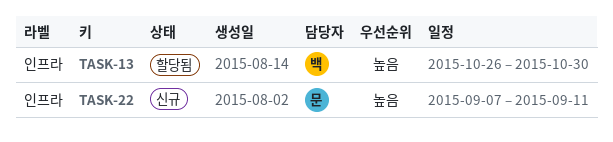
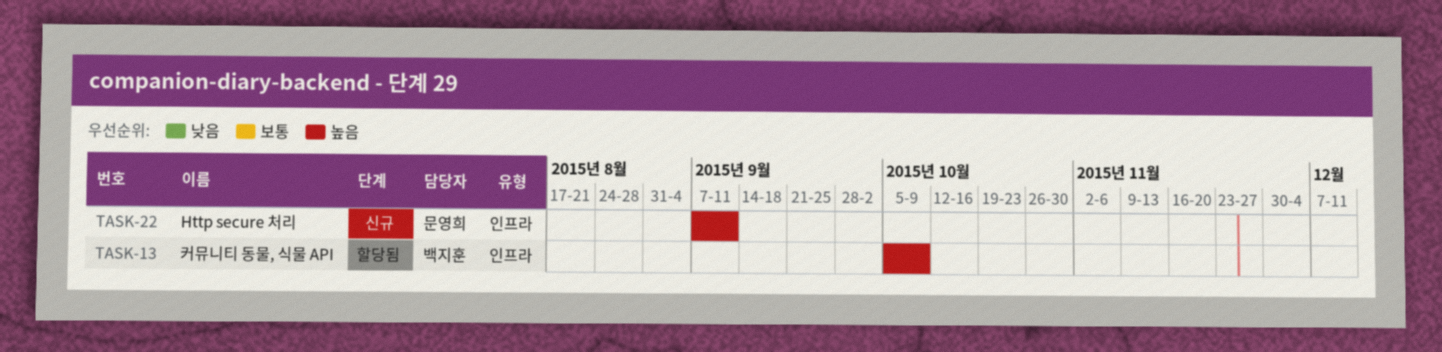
TASK-13, start: Oct 26 -> Oct 5
TASK-13, due: Oct 30 -> Oct 9

